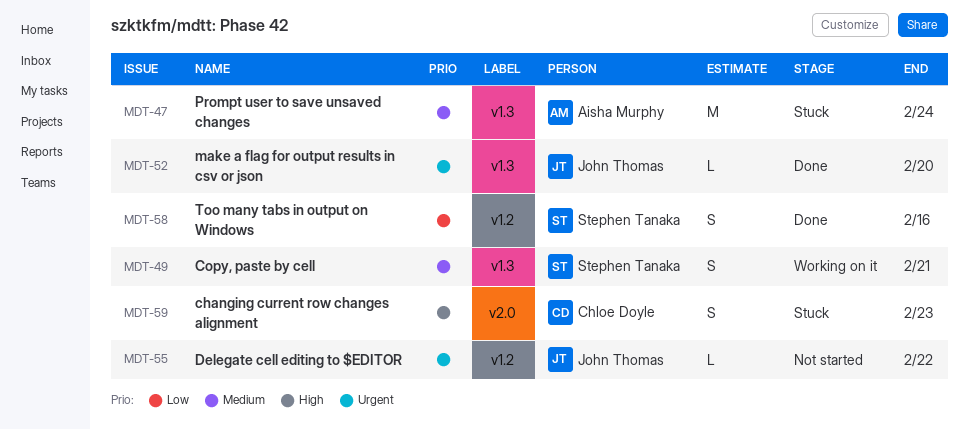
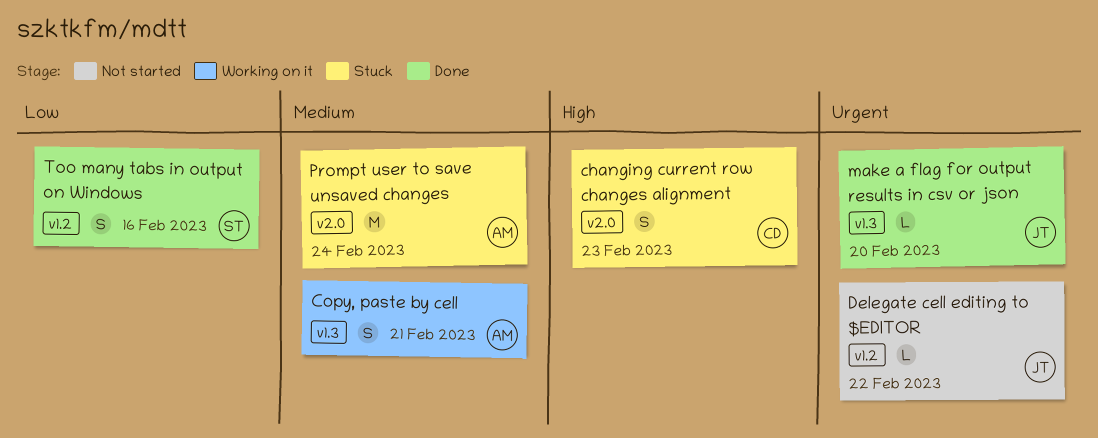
Copy, paste by cell, owner: Stephen Tanaka -> Aisha Murphy
Prompt user to save unsaved changes, label: v1.3 -> v2.0

